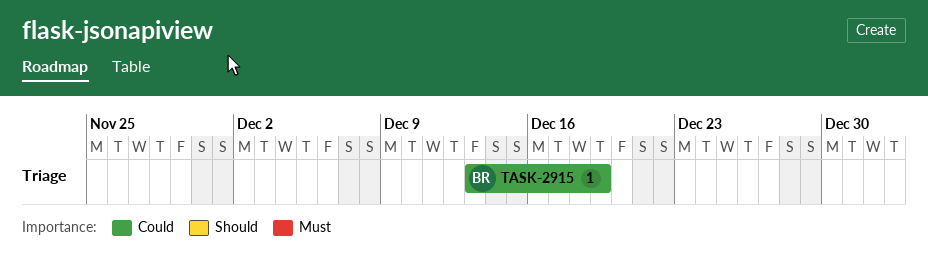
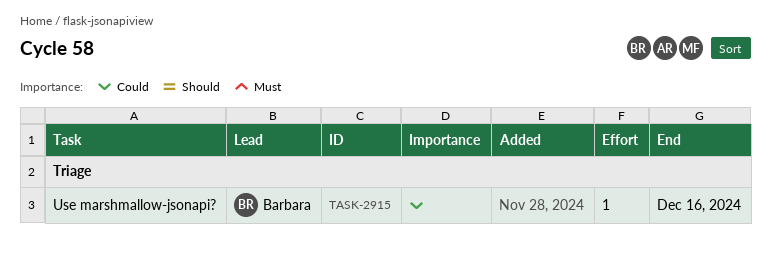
TASK-2915, due: Dec 19 -> Dec 16

